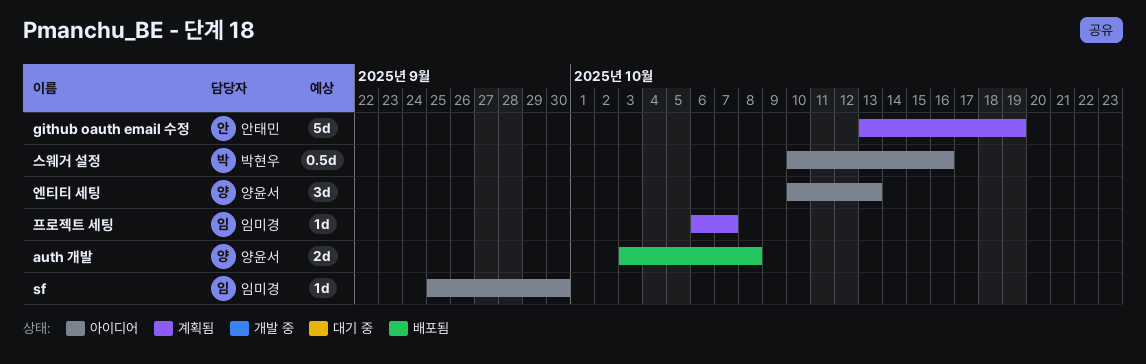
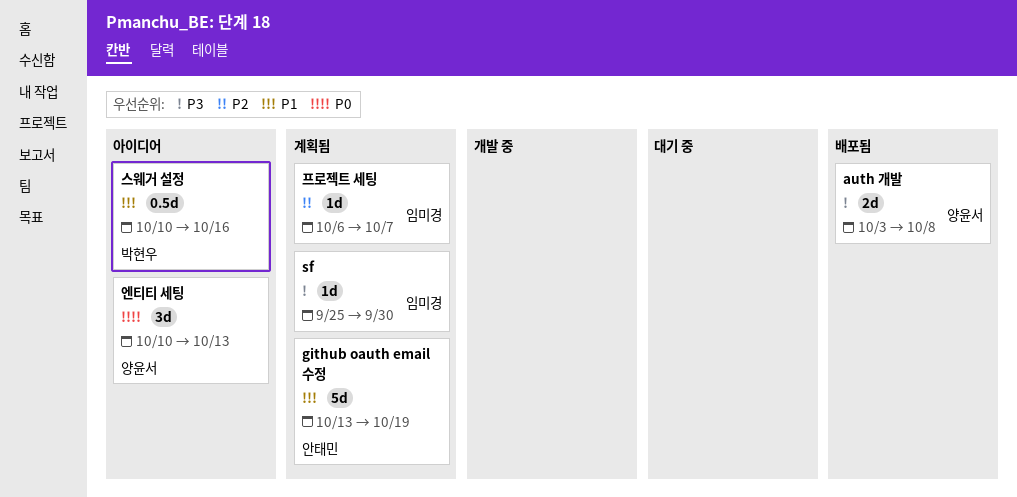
sf, status: 아이디어 -> 계획됨

